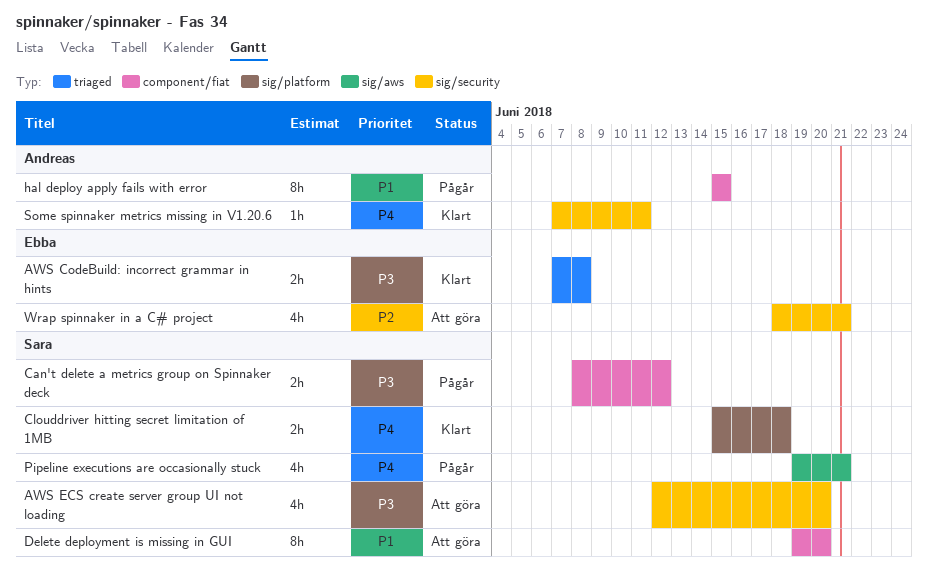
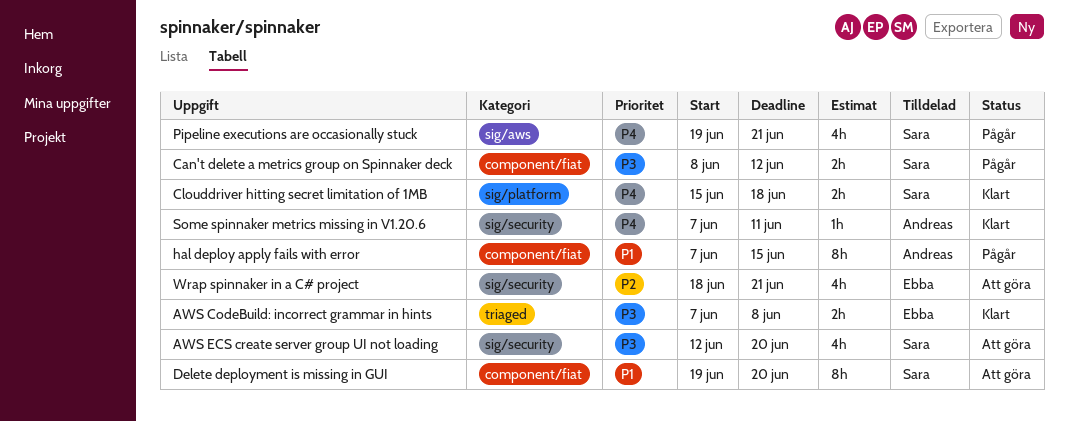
hal deploy apply fails with error, start: Jun 15 -> Jun 7

